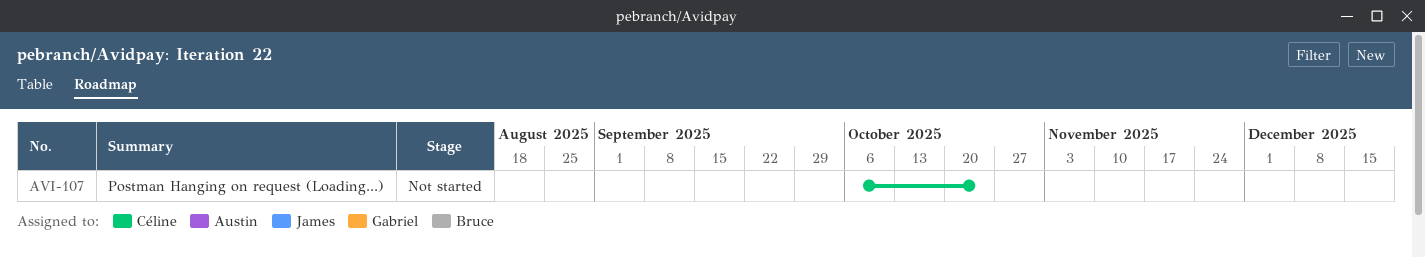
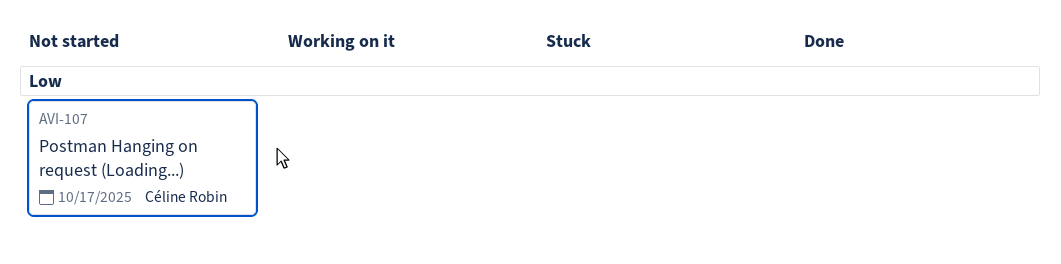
AVI-107, due: Oct 24 -> Oct 17

